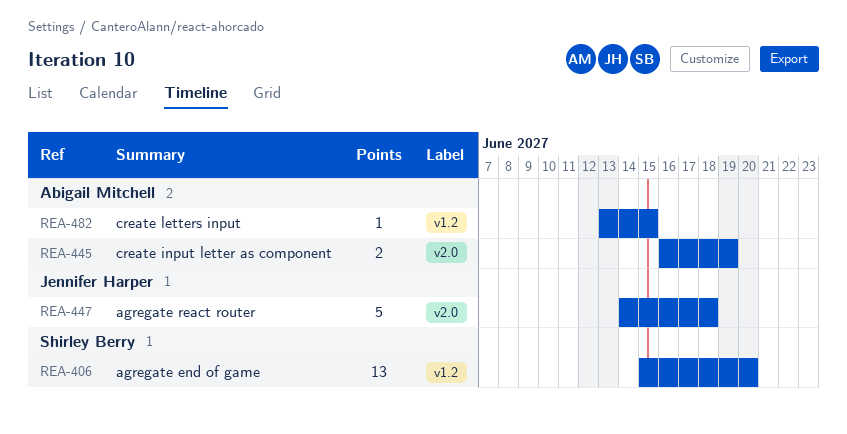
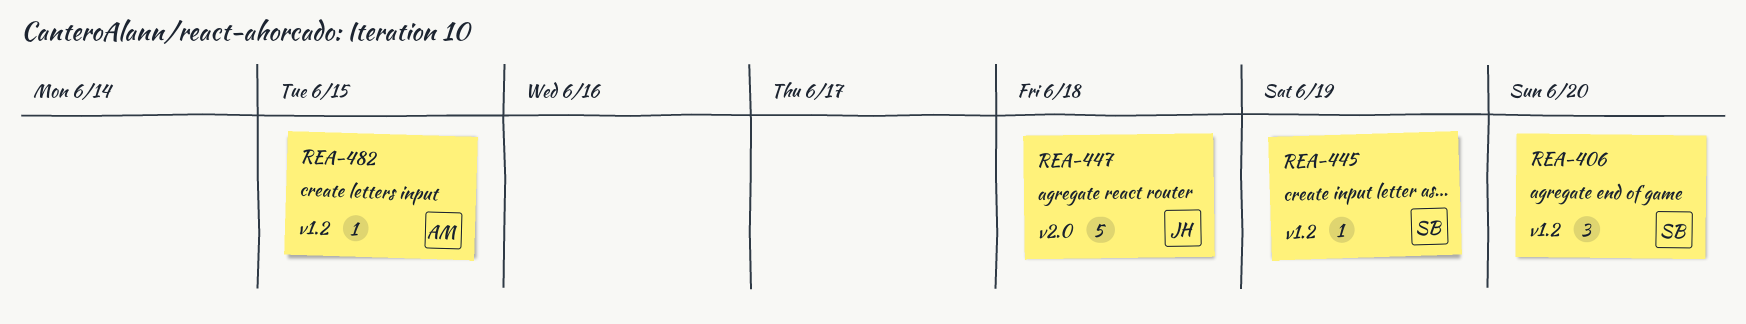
REA-406, estimate: 13 -> 3
REA-445, owner: Abigail Mitchell -> Shirley Berry
REA-445, label: v2.0 -> v1.2
REA-445, estimate: 2 -> 1

